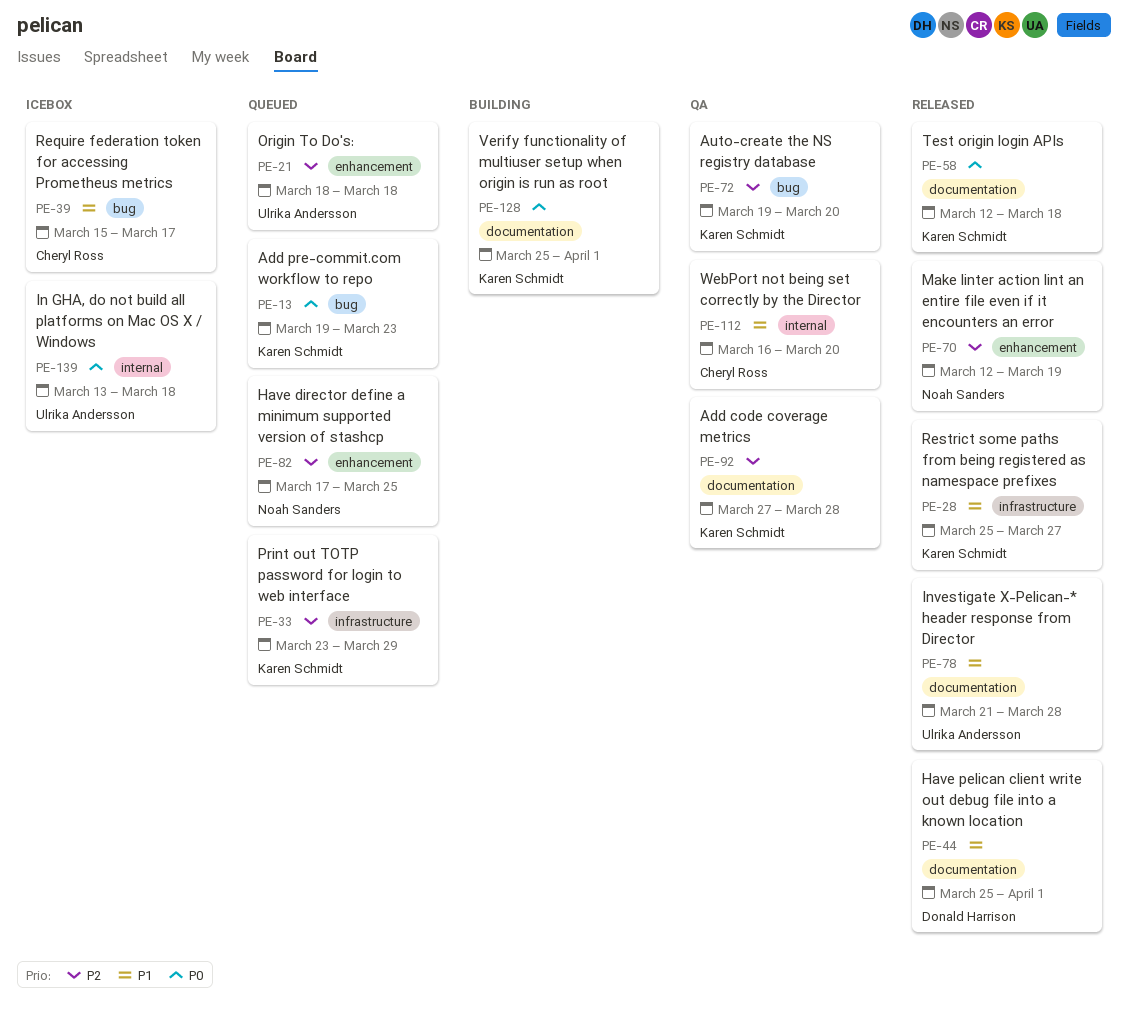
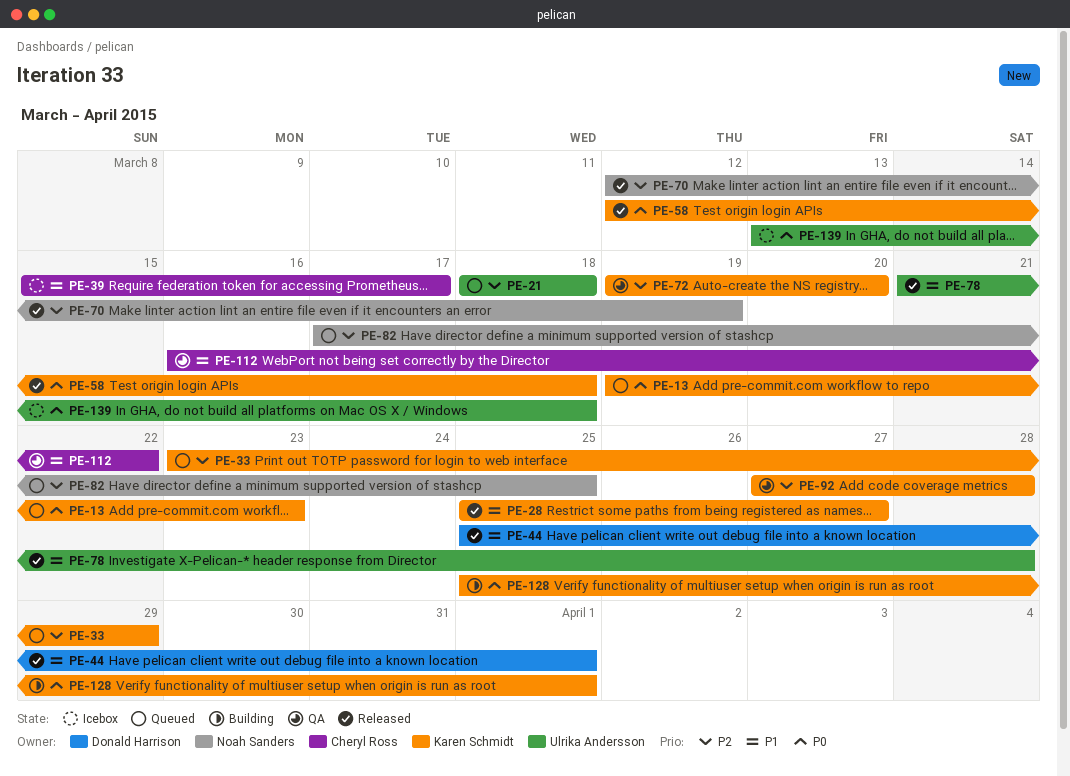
PE-112, due: Mar 20 -> Mar 22

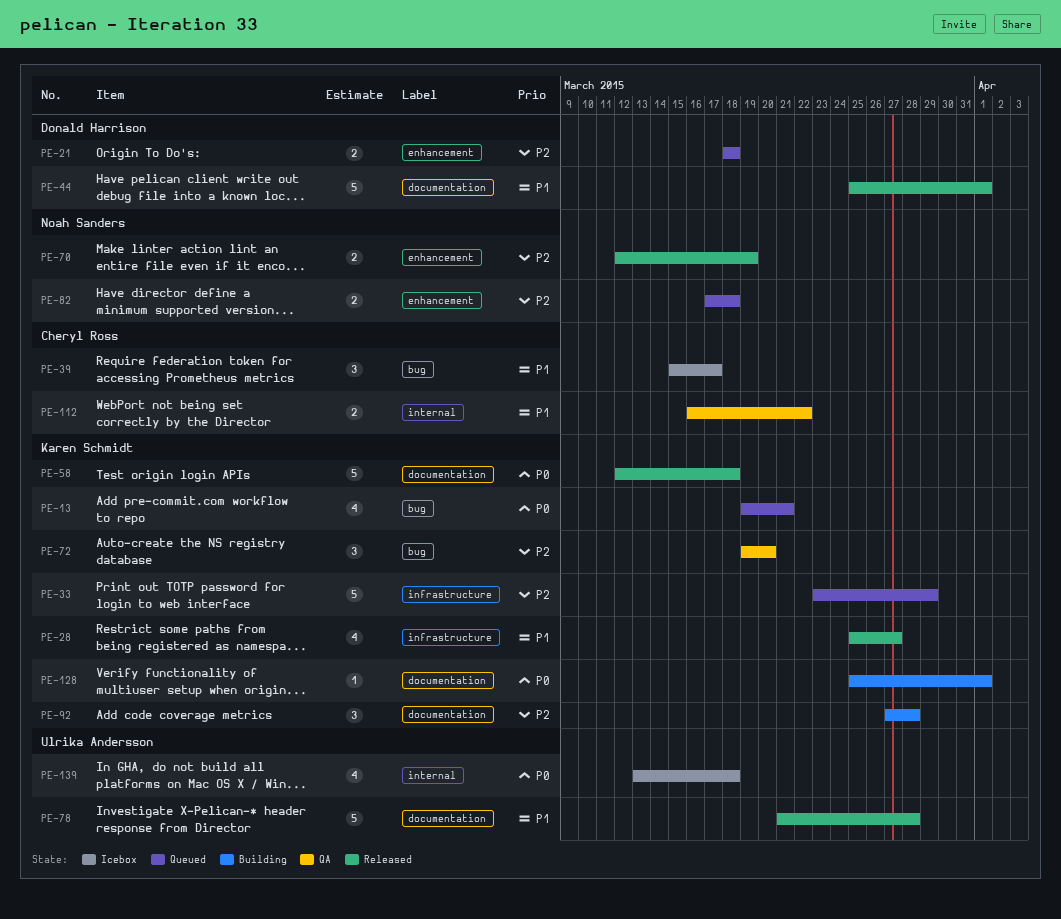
PE-13, due: Mar 23 -> Mar 21
PE-21, owner: Ulrika Andersson -> Donald Harrison
PE-82, due: Mar 25 -> Mar 18
PE-92, status: QA -> Building

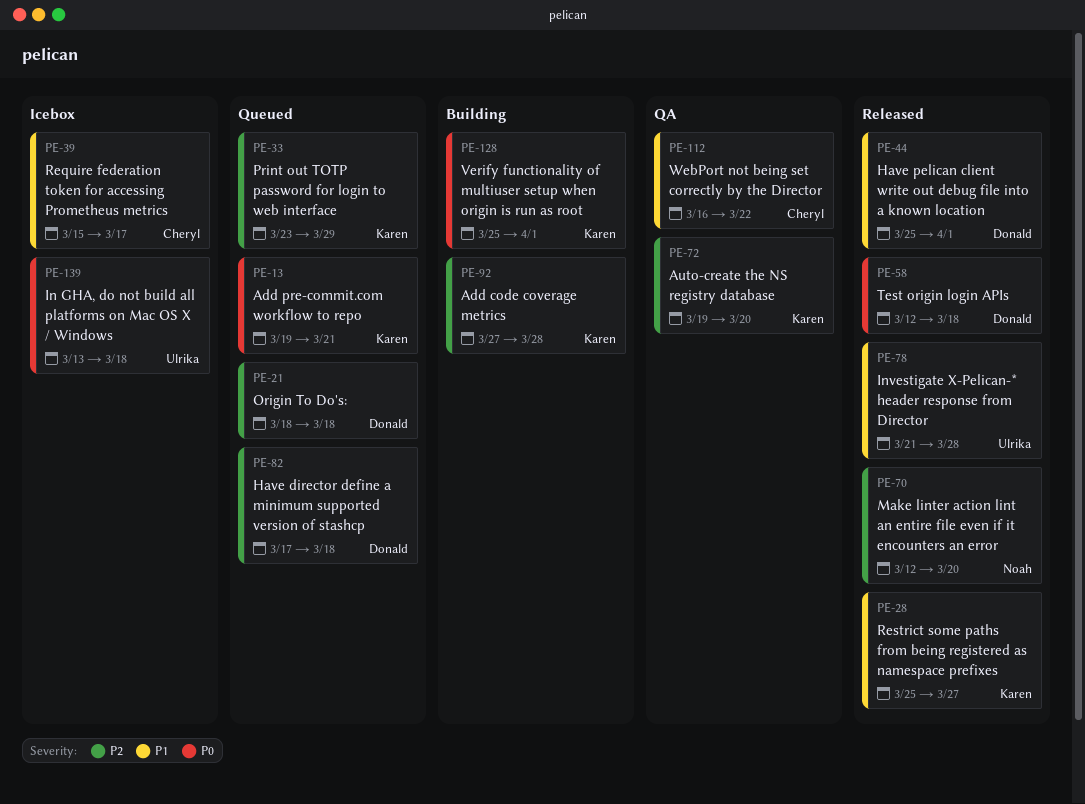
PE-58, owner: Karen Schmidt -> Donald Harrison
PE-70, due: Mar 19 -> Mar 20
PE-82, owner: Noah Sanders -> Donald Harrison

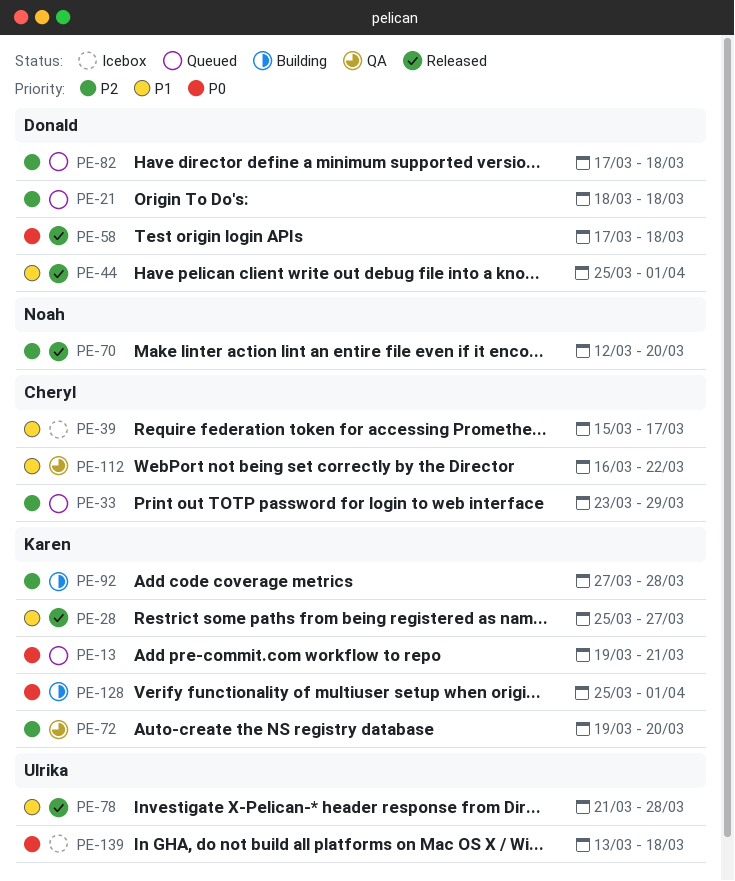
PE-33, owner: Karen -> Cheryl
PE-58, start: Mar 12 -> Mar 17

